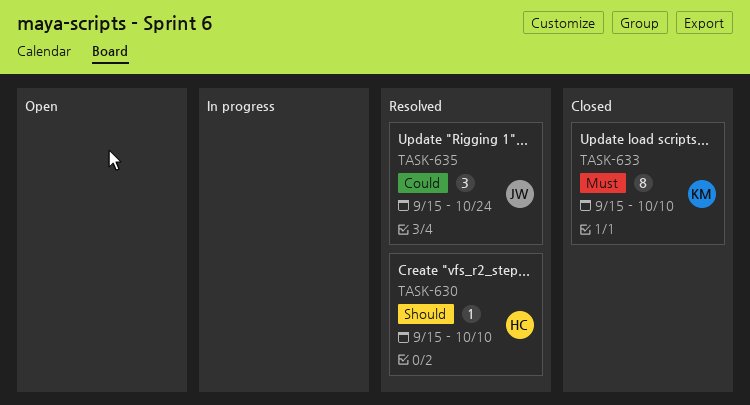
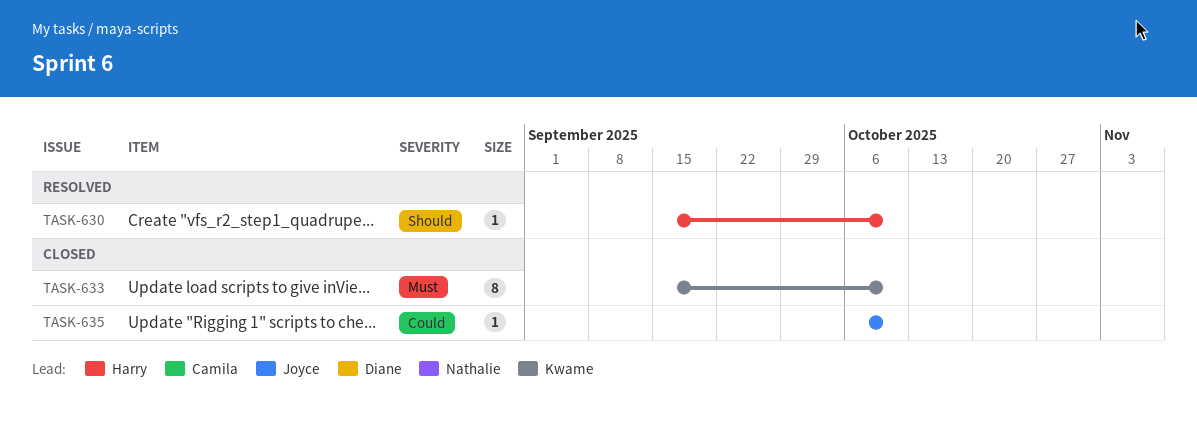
TASK-635, status: Resolved -> Closed
TASK-635, estimate: 3 -> 1
TASK-635, start: Sep 15 -> Oct 6
TASK-635, due: Oct 24 -> Oct 10

